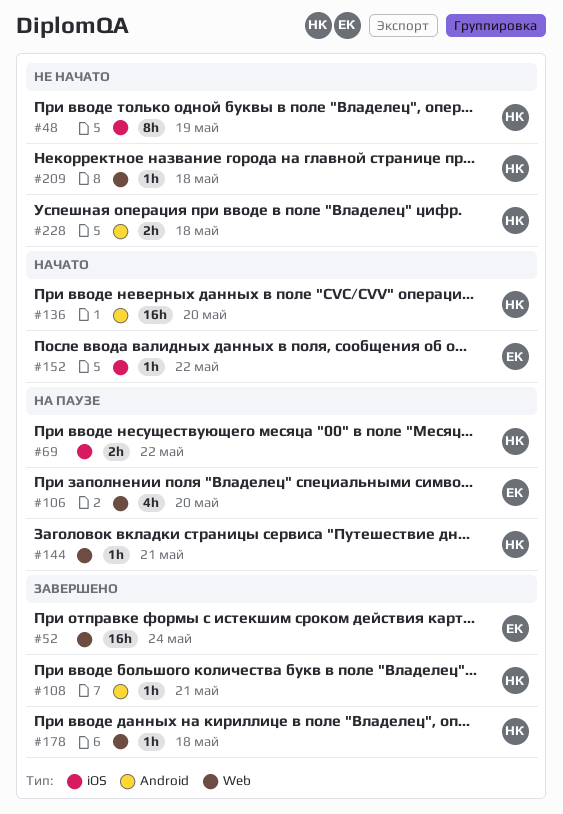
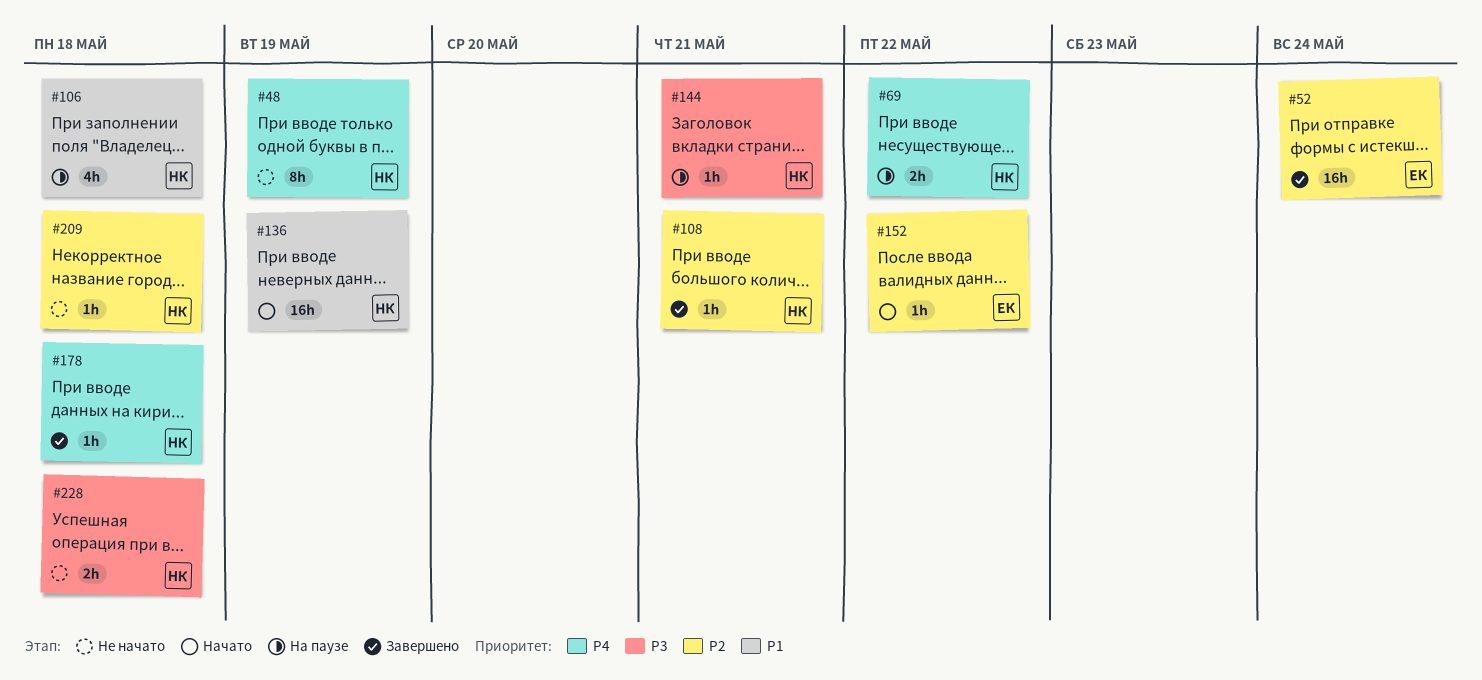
#106, owner: ЕК -> НК
#106, due: May 20 -> May 18
#136, due: May 20 -> May 19

